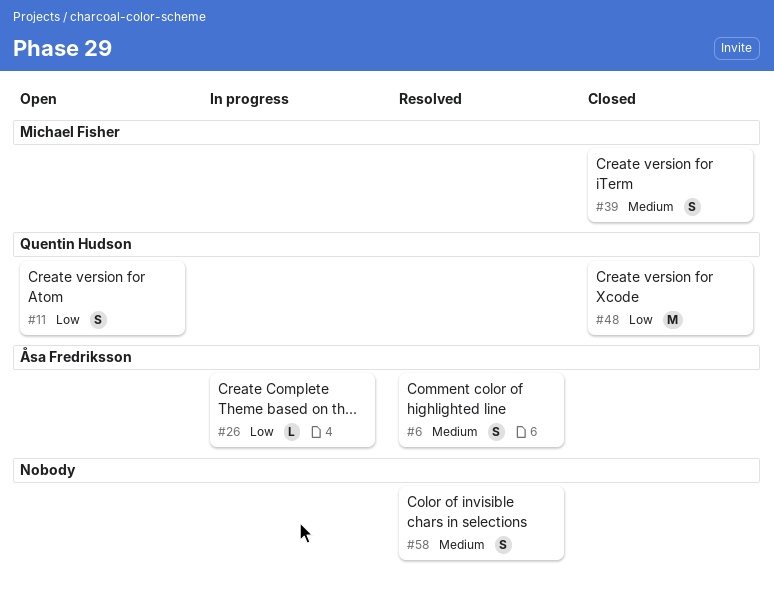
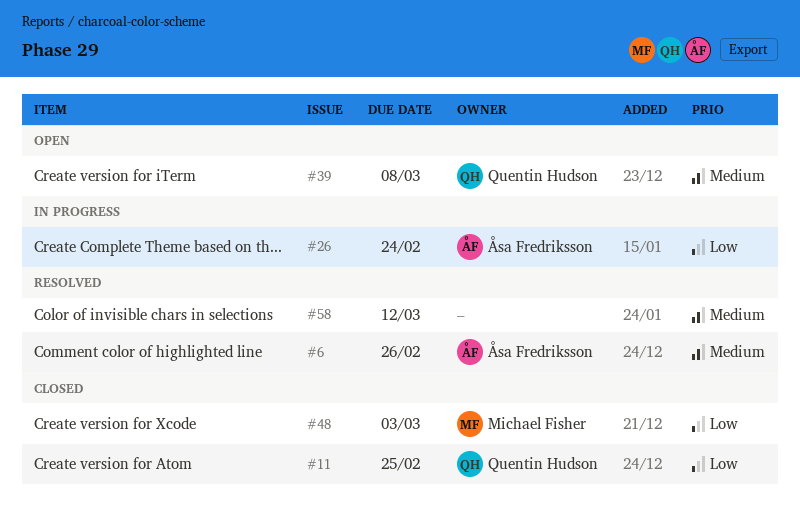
#11, status: Open -> Closed
#39, status: Closed -> Open
#39, owner: Michael Fisher -> Quentin Hudson
#48, owner: Quentin Hudson -> Michael Fisher

